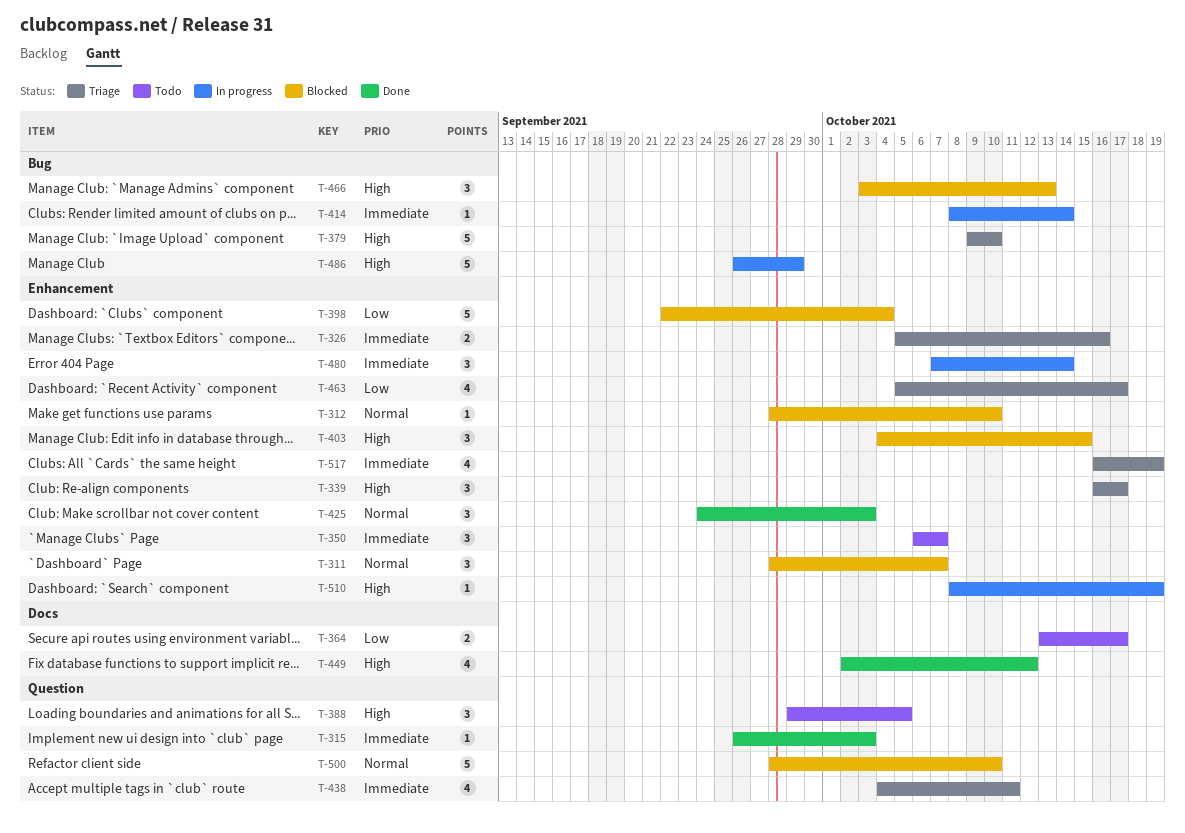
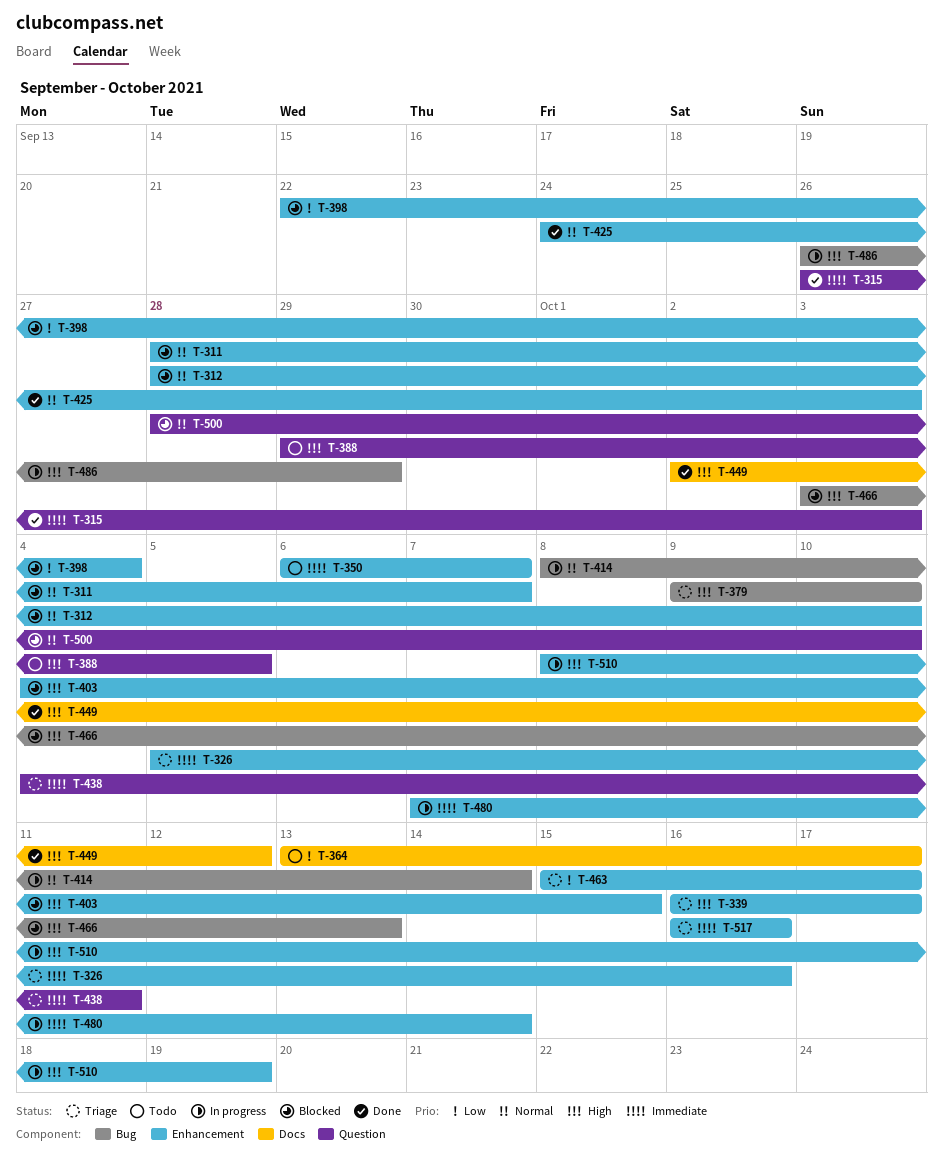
T-414, priority: Immediate -> Normal
T-463, start: Oct 5 -> Oct 15
T-517, due: Oct 19 -> Oct 16

